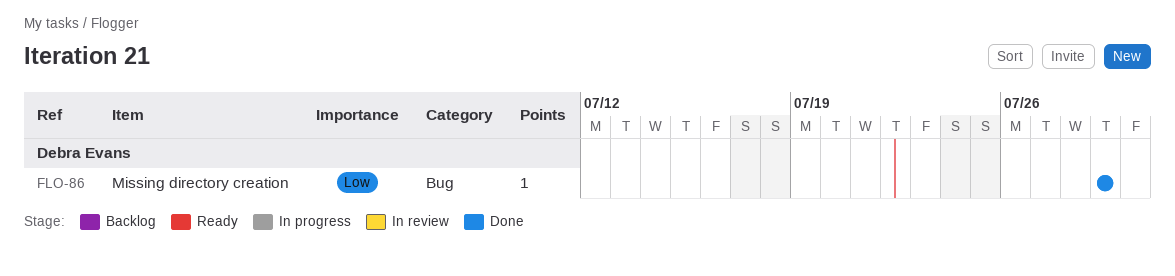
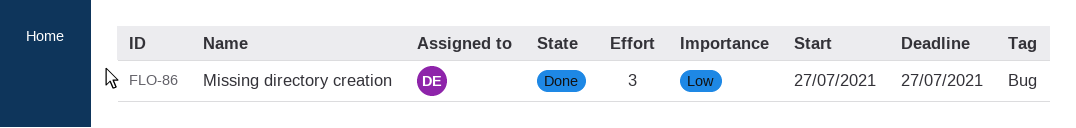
FLO-86, estimate: 1 -> 3
FLO-86, start: Jul 29 -> Jul 27
FLO-86, due: Jul 29 -> Jul 27

